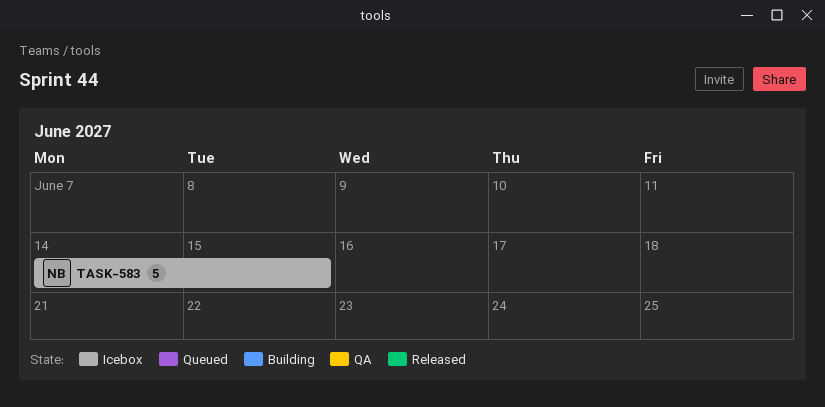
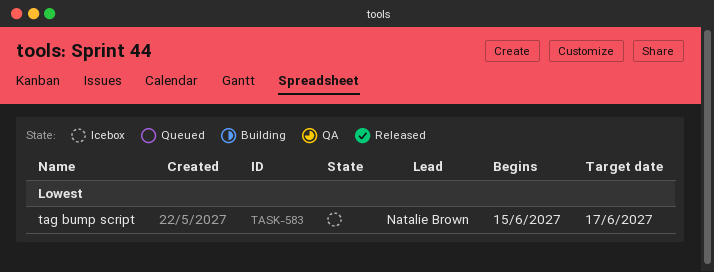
TASK-583, start: Jun 14 -> Jun 15
TASK-583, due: Jun 15 -> Jun 17

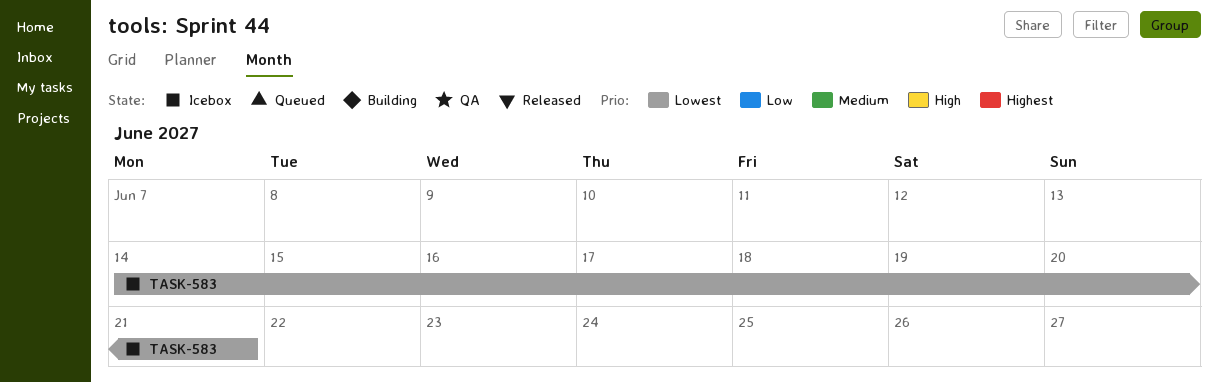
TASK-583, start: Jun 15 -> Jun 14
TASK-583, due: Jun 17 -> Jun 21

